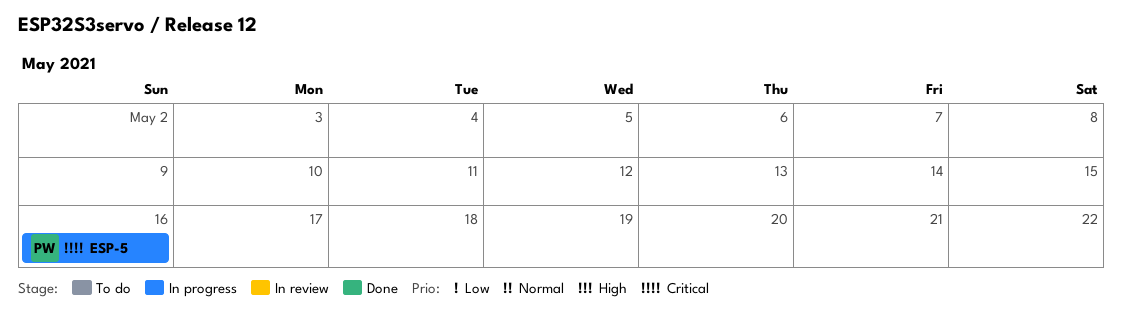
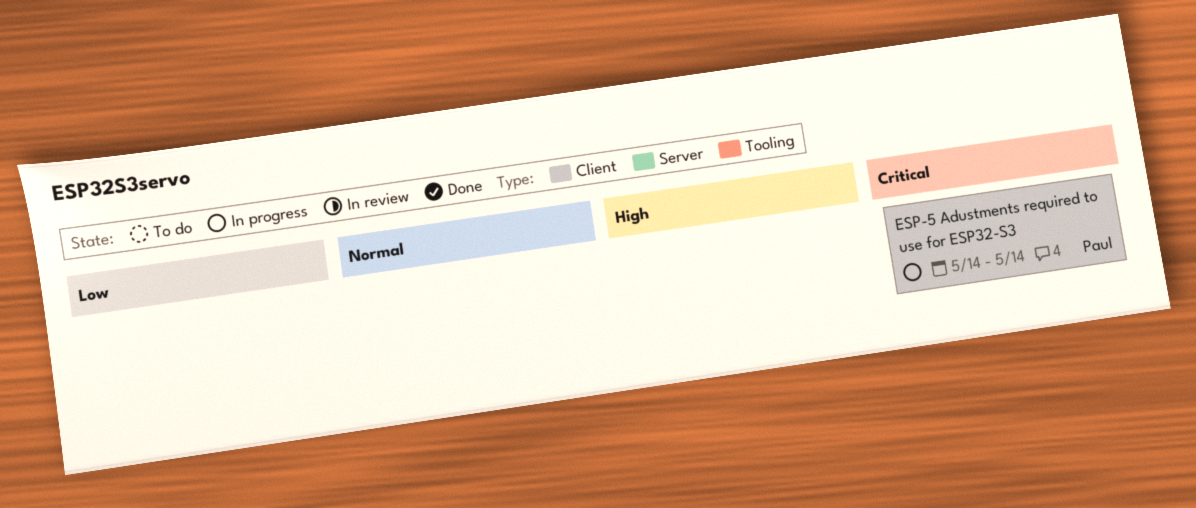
ESP-5, start: May 16 -> May 14
ESP-5, due: May 16 -> May 14

